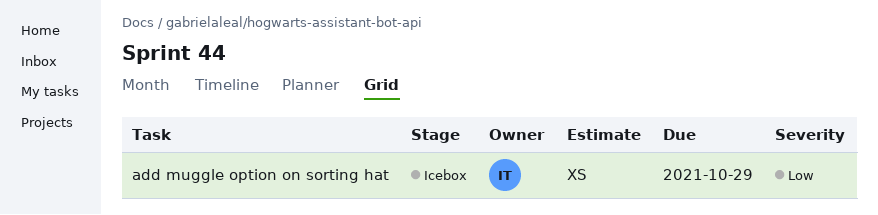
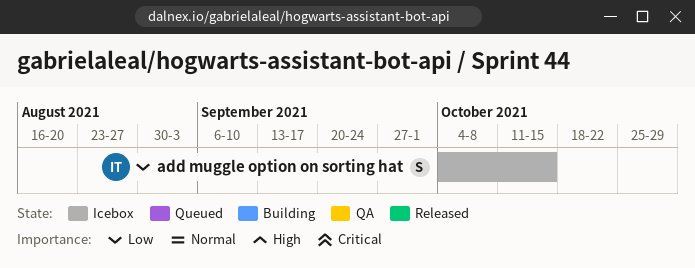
add muggle option on sorting hat, estimate: XS -> S
add muggle option on sorting hat, due: Oct 29 -> Oct 15

